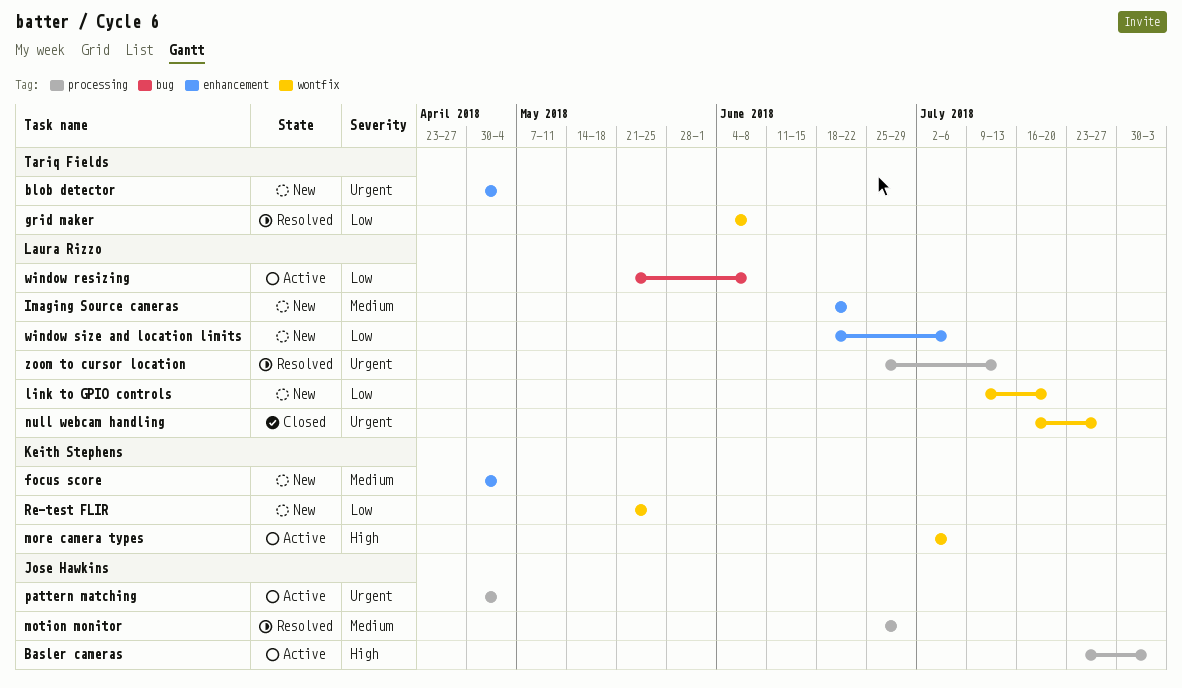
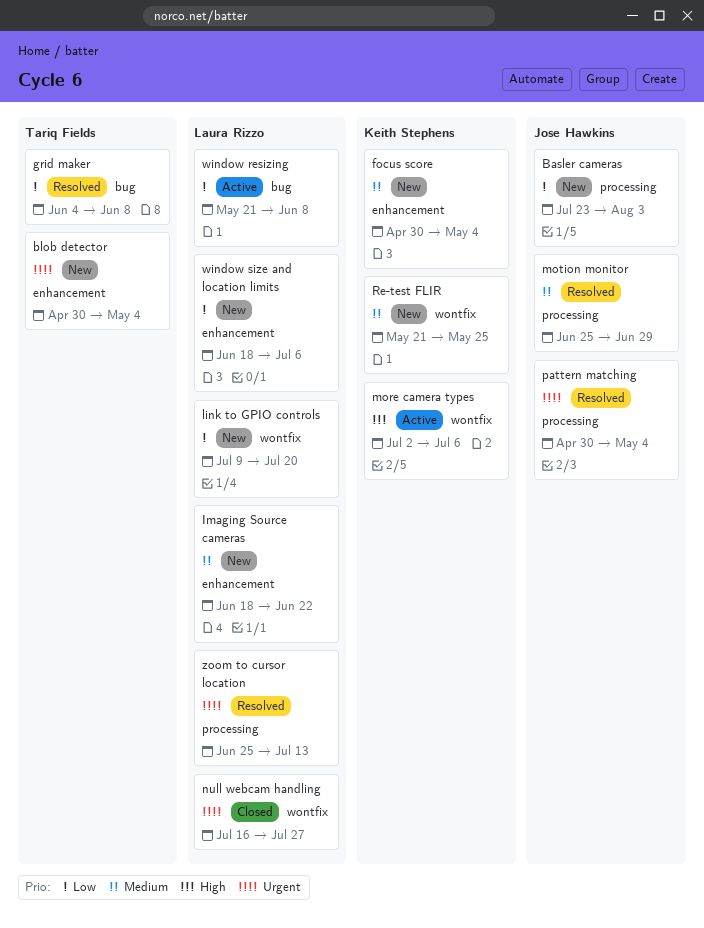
Basler cameras, status: Active -> New
Basler cameras, priority: High -> Low
grid maker, label: wontfix -> bug
pattern matching, status: Active -> Resolved
Re-test FLIR, priority: Low -> Medium

